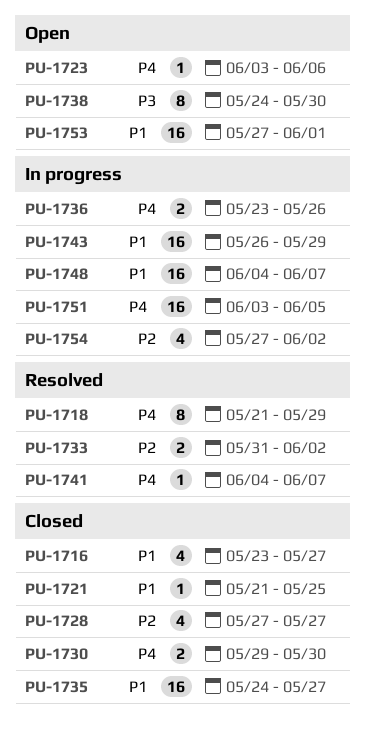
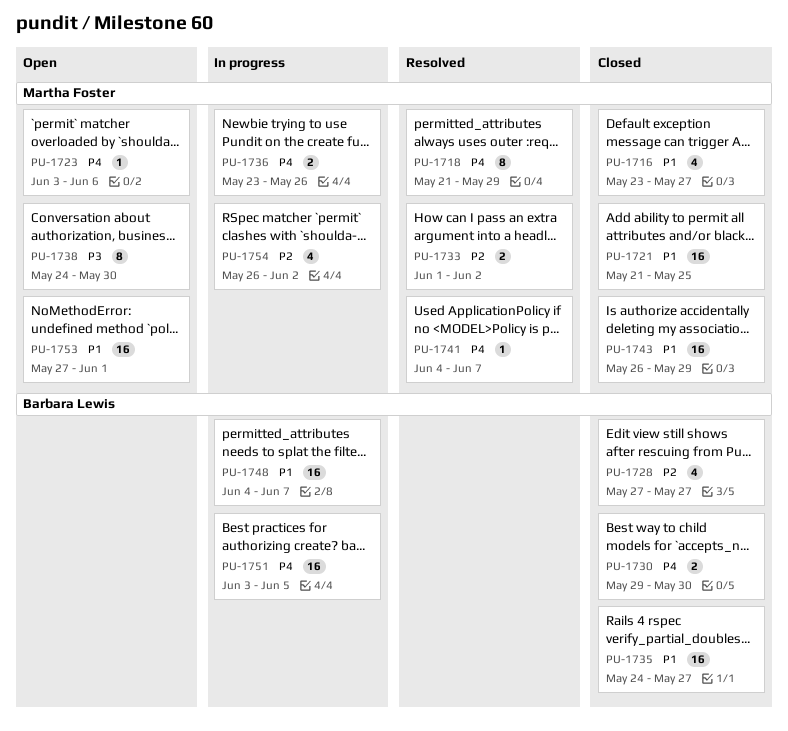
PU-1721, estimate: 1 -> 16
PU-1733, start: May 31 -> Jun 1
PU-1743, status: In progress -> Closed
PU-1754, start: May 27 -> May 26

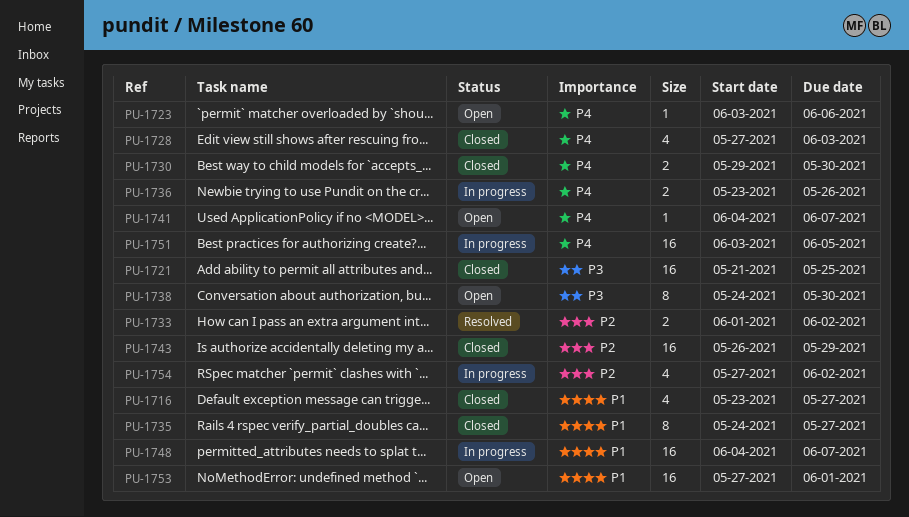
PU-1718: present -> none
PU-1721, priority: P1 -> P3
PU-1728, priority: P2 -> P4
PU-1728, due: May 27 -> Jun 3
PU-1735, estimate: 16 -> 8
PU-1741, status: Resolved -> Open
PU-1743, priority: P1 -> P2
PU-1754, start: May 26 -> May 27

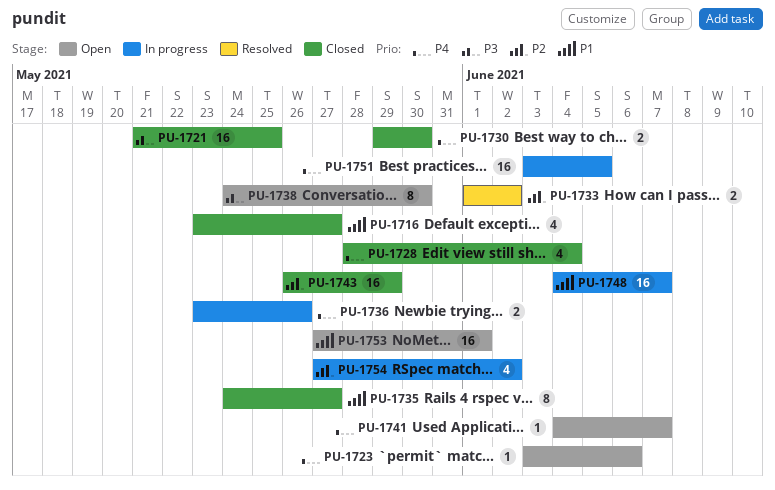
PU-1728, start: May 27 -> May 28
PU-1728, due: Jun 3 -> Jun 4

